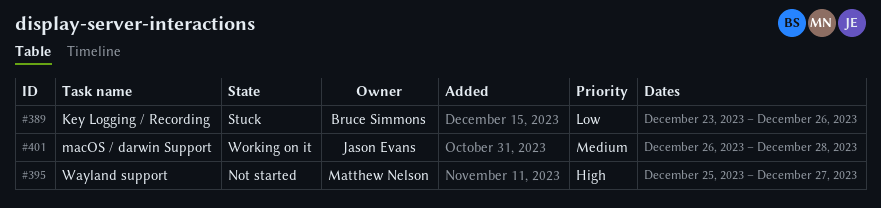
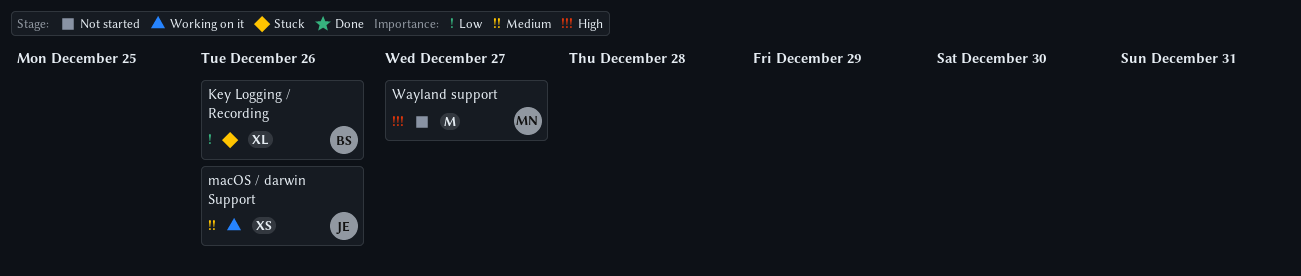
macOS / darwin Support, due: Dec 28 -> Dec 26

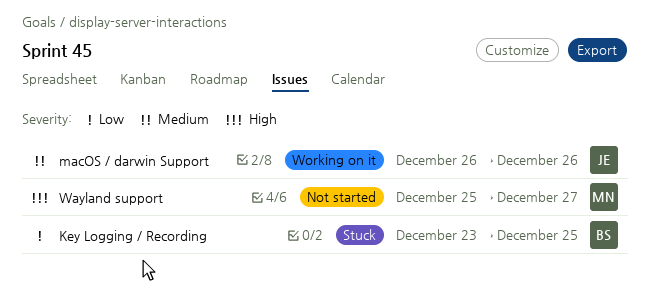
Key Logging / Recording, due: Dec 26 -> Dec 25

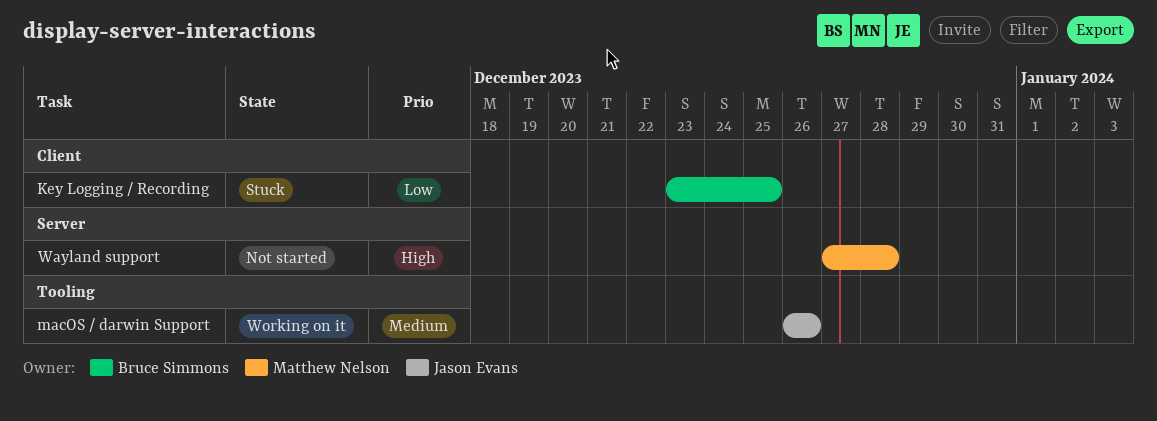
Wayland support, start: Dec 25 -> Dec 27
Wayland support, due: Dec 27 -> Dec 28

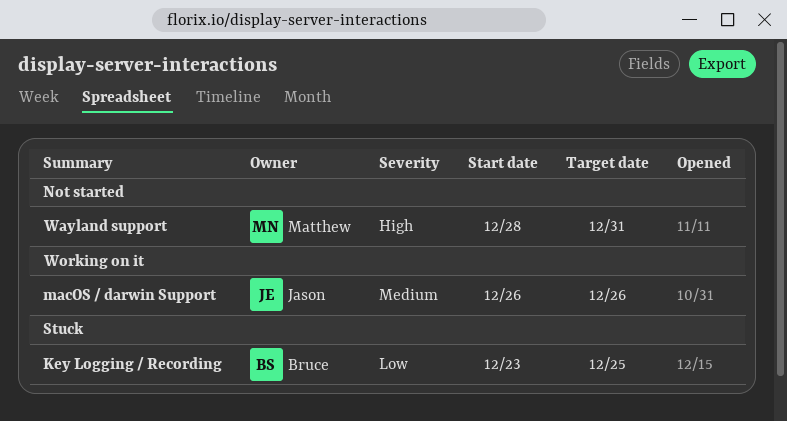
Wayland support, start: Dec 27 -> Dec 28
Wayland support, due: Dec 28 -> Dec 31

